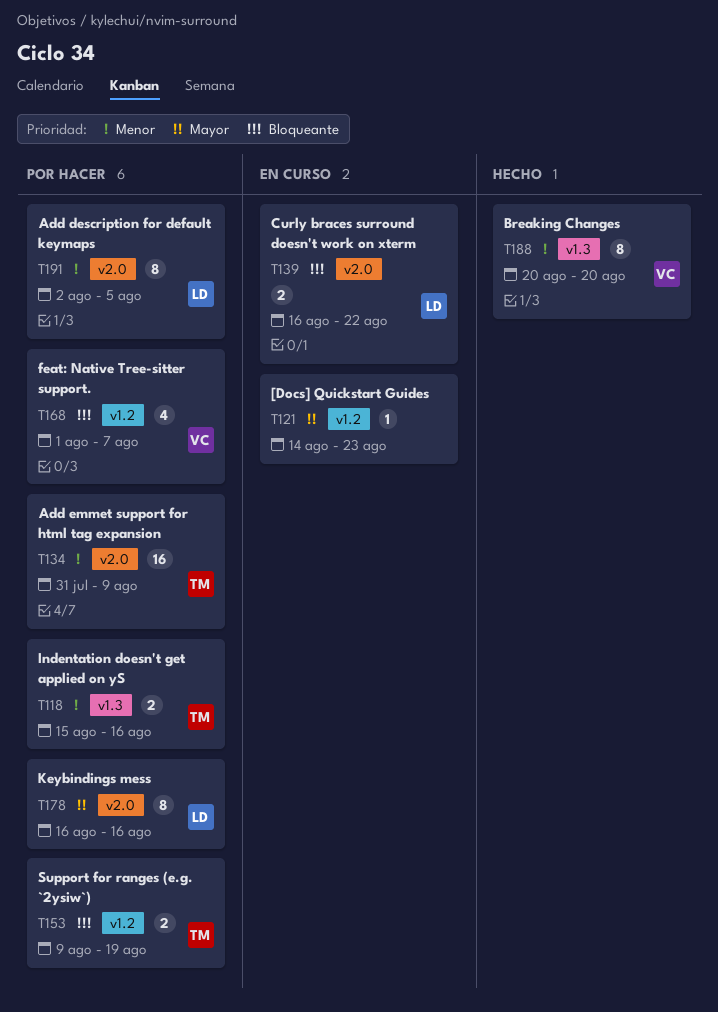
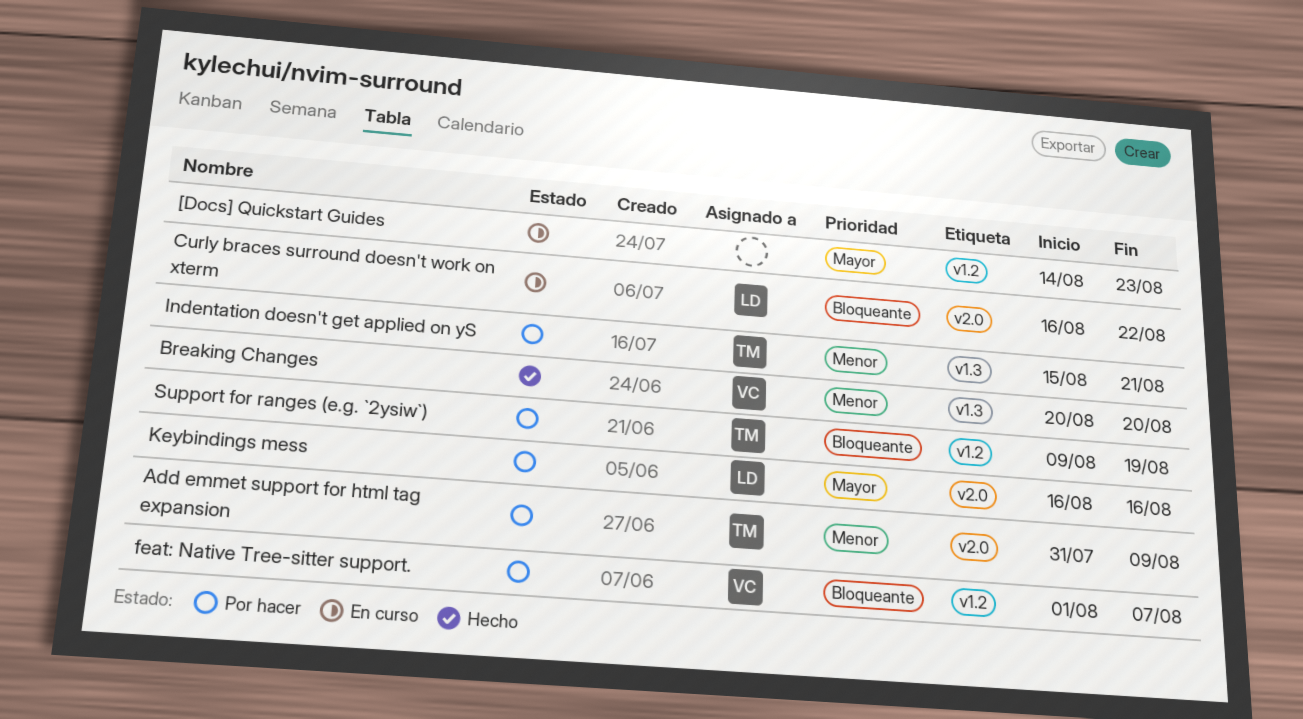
Add description for default keymaps: present -> none
Indentation doesn't get applied on yS, due: Aug 16 -> Aug 21

